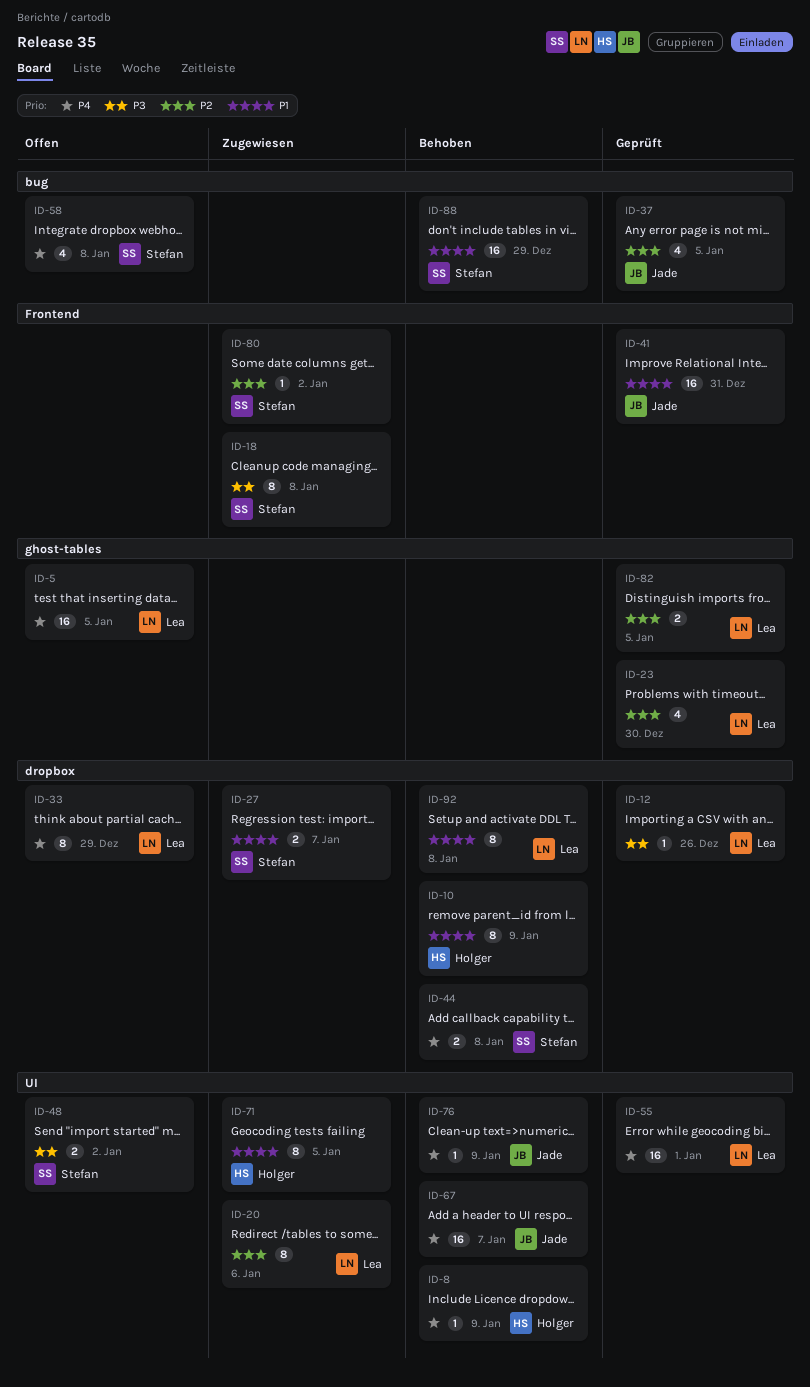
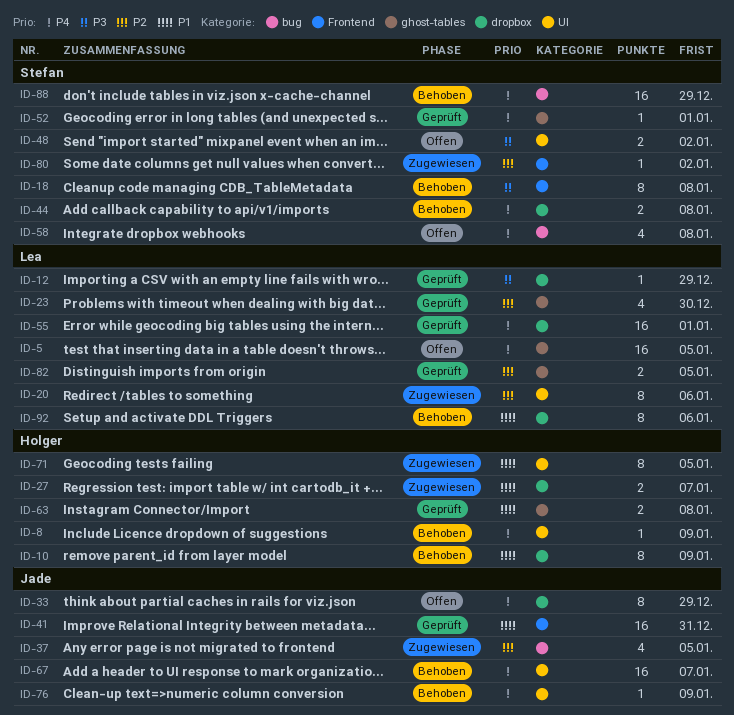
ID-12, due: Dec 26 -> Dec 29
ID-18, status: Zugewiesen -> Behoben
ID-27, owner: Stefan -> Holger
ID-33, owner: Lea -> Jade
ID-37, status: Geprüft -> Zugewiesen
ID-52: none -> present
ID-55, label: UI -> dropbox
ID-63: none -> present
ID-88, priority: P1 -> P4
ID-92, due: Jan 8 -> Jan 6

